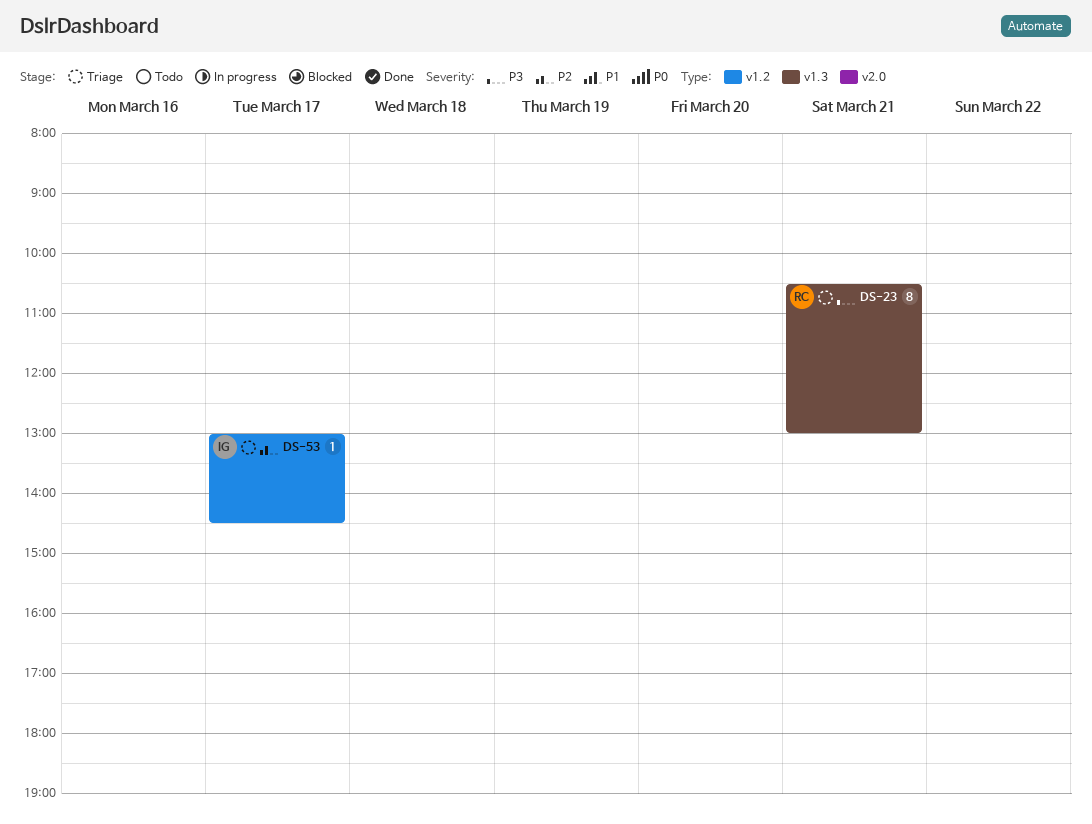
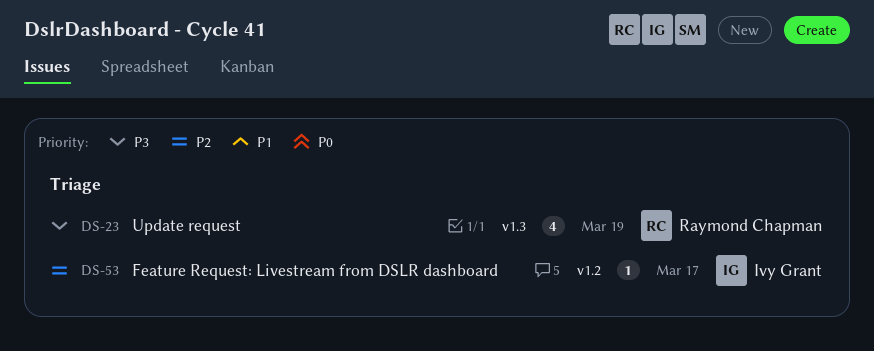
DS-23, estimate: 8 -> 4
DS-23, day: Mar 21 -> Mar 19

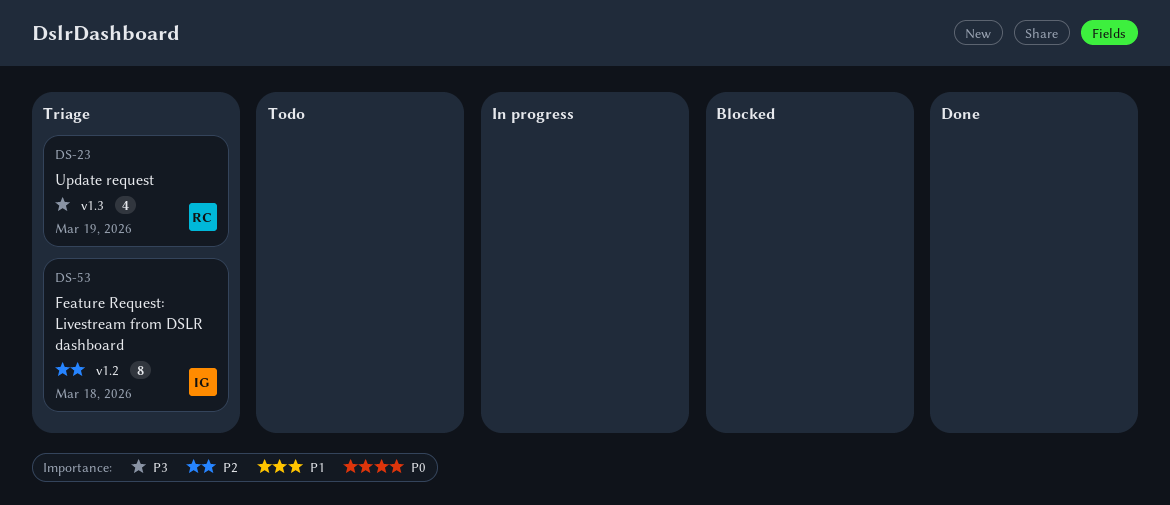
DS-53, estimate: 1 -> 8
DS-53, day: Mar 17 -> Mar 18

